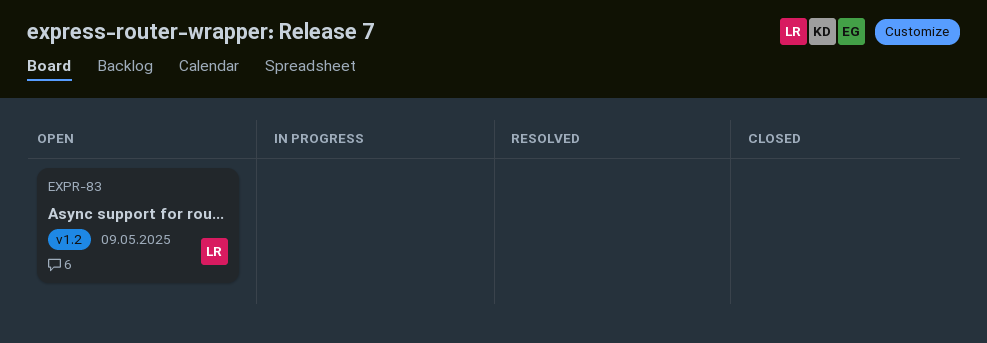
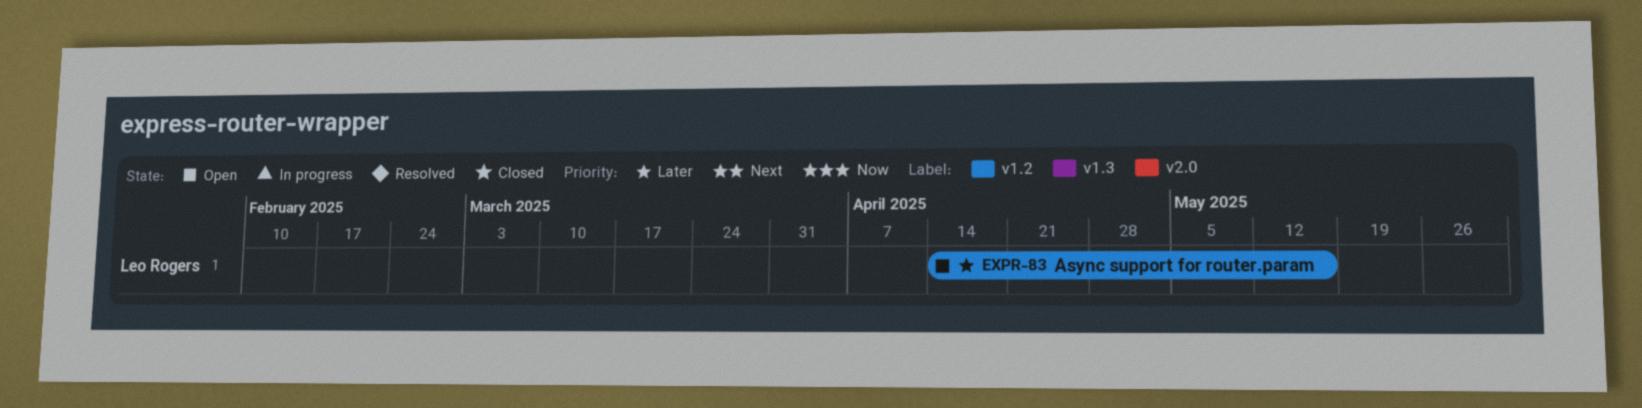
EXPR-83, due: May 9 -> May 16

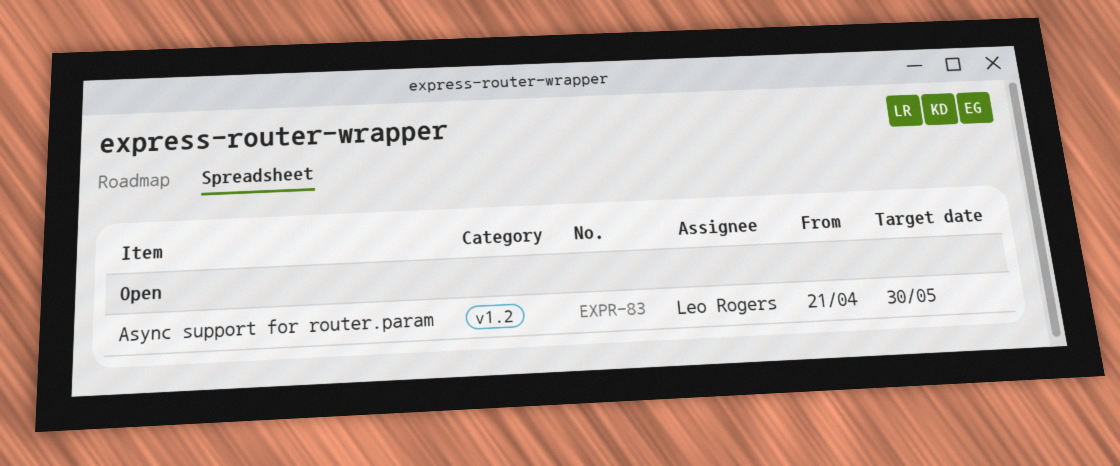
EXPR-83, start: Apr 14 -> Apr 21
EXPR-83, due: May 16 -> May 30

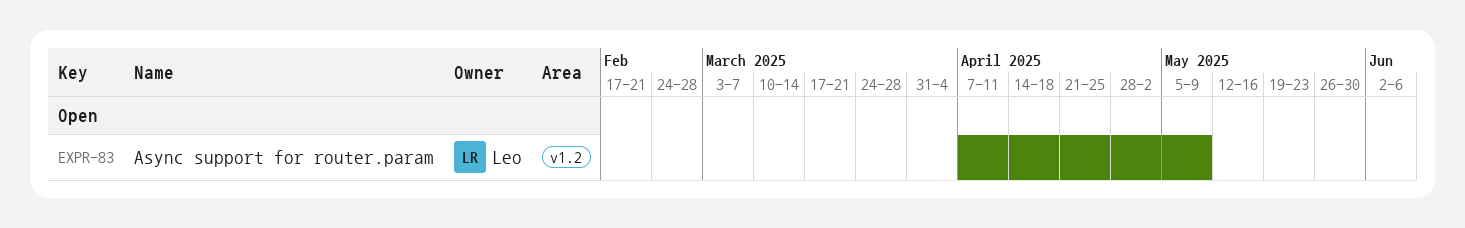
EXPR-83, start: Apr 21 -> Apr 7
EXPR-83, due: May 30 -> May 9

